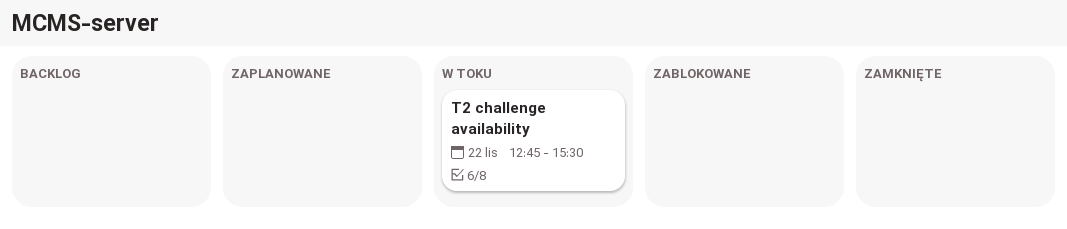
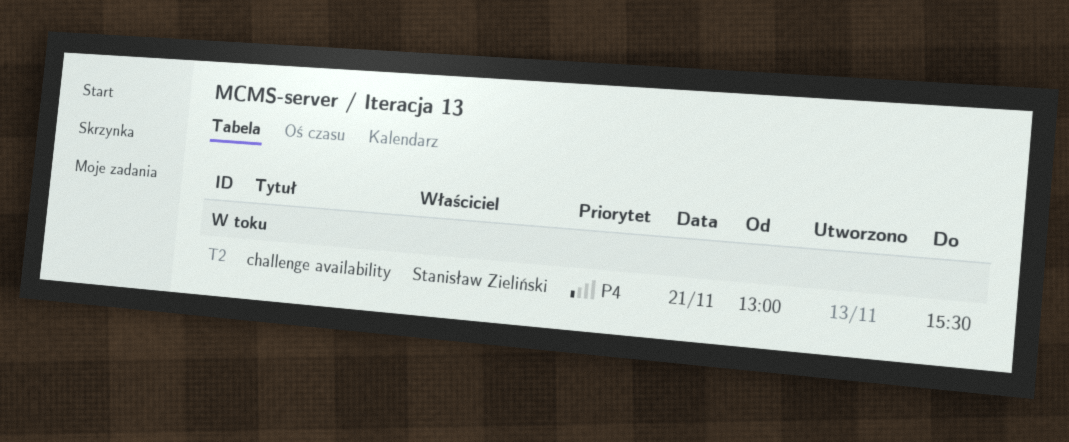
T2, day: Nov 22 -> Nov 21
T2, begins: 12:45 -> 13:00

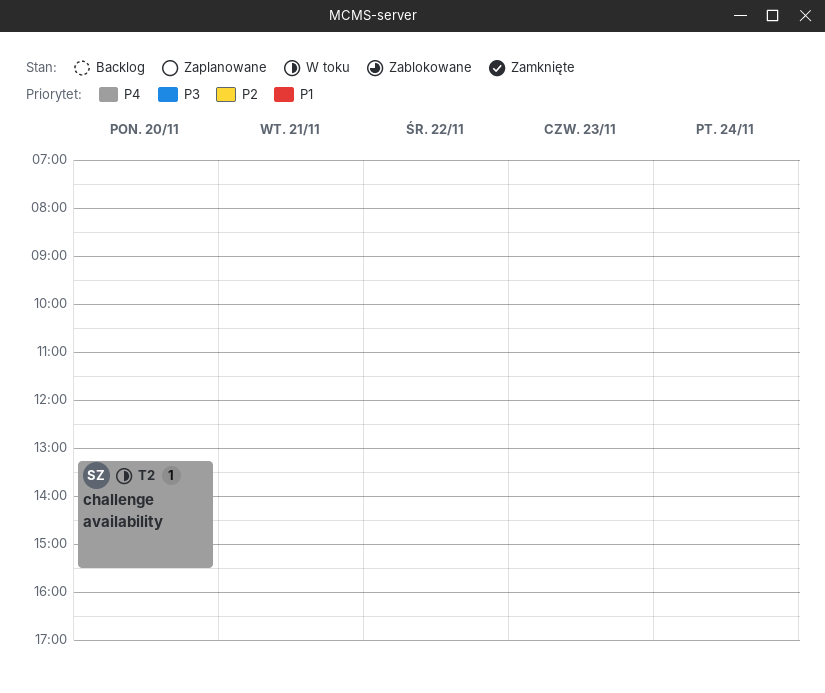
T2, day: Nov 21 -> Nov 20
T2, begins: 13:00 -> 13:15

